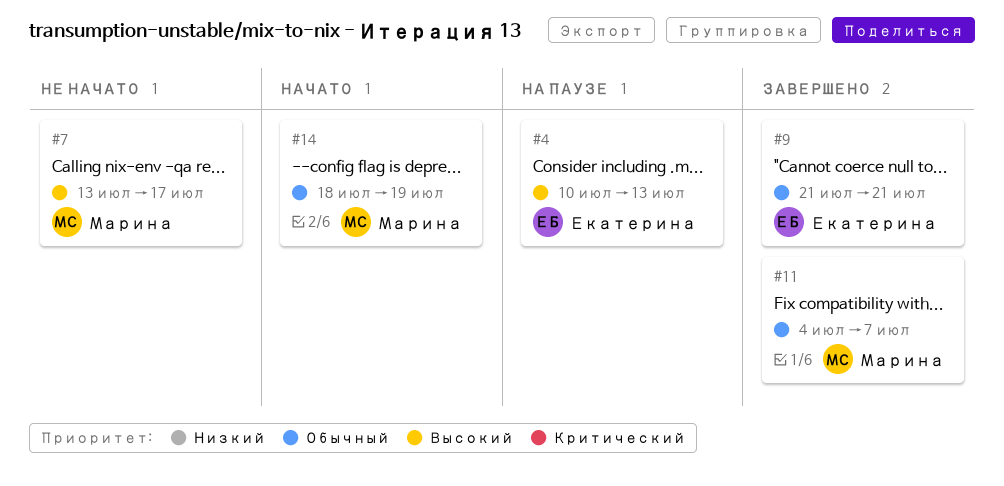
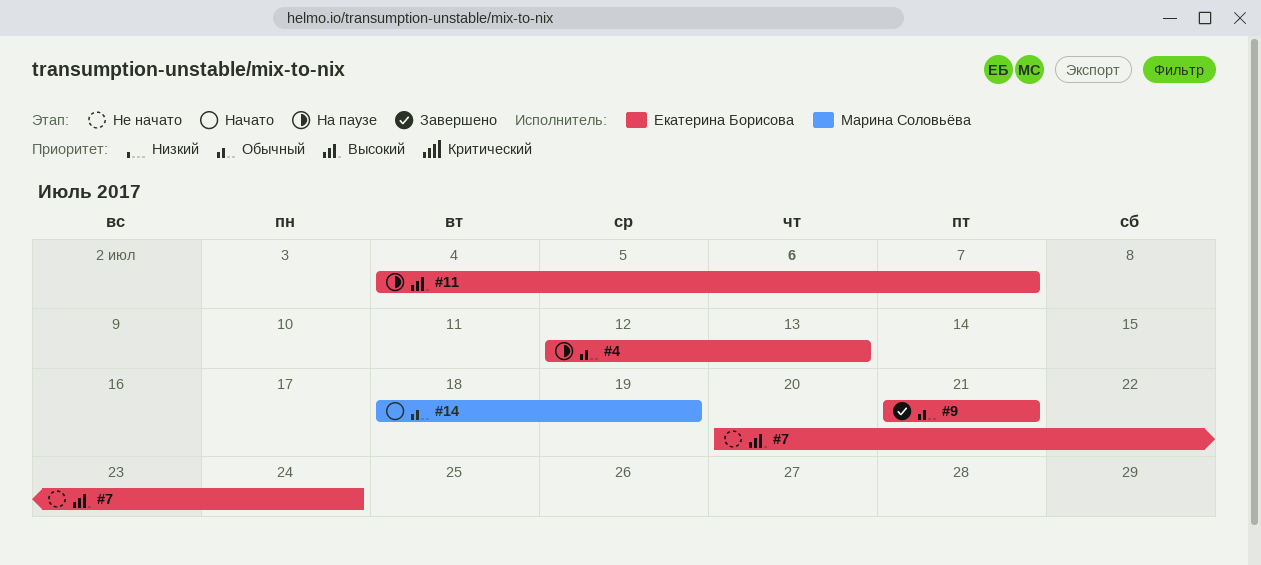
#4, priority: Высокий -> Обычный
#4, start: Jul 10 -> Jul 12
#7, owner: Марина Соловьёва -> Екатерина Борисова
#7, start: Jul 13 -> Jul 20
#7, due: Jul 17 -> Jul 24
#11, status: Завершено -> На паузе
#11, owner: Марина Соловьёва -> Екатерина Борисова
#11, priority: Обычный -> Высокий

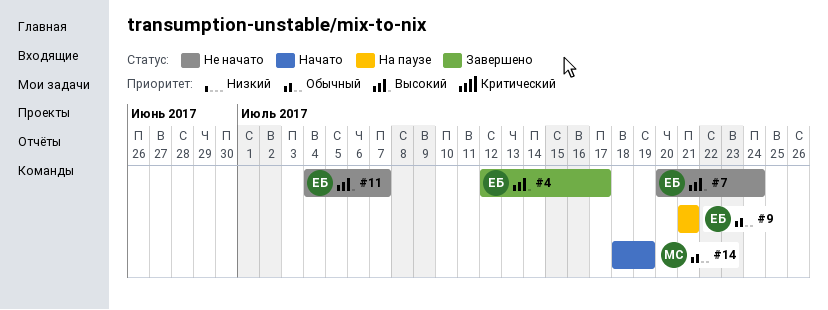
#4, status: На паузе -> Завершено
#4, priority: Обычный -> Высокий
#4, due: Jul 13 -> Jul 17
#9, status: Завершено -> На паузе
#11, status: На паузе -> Не начато

